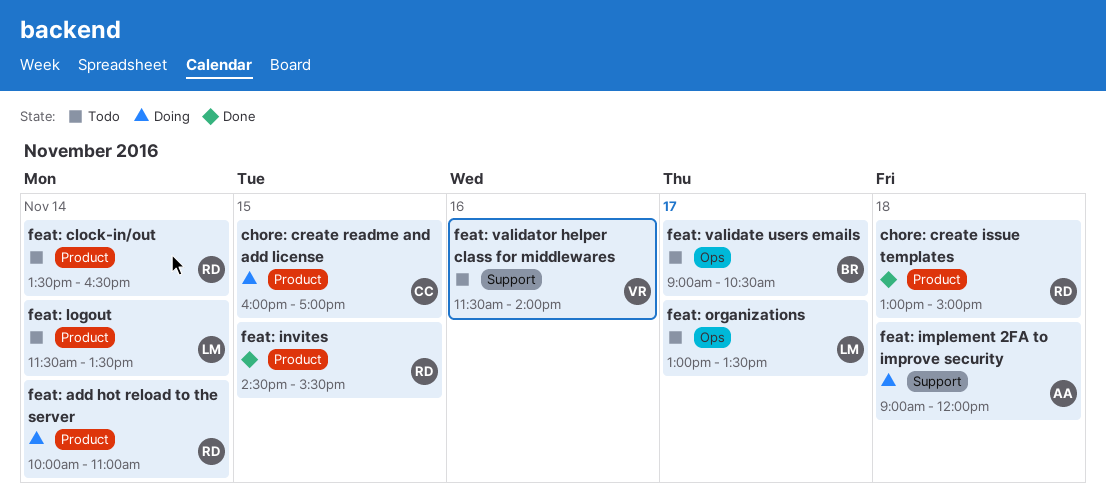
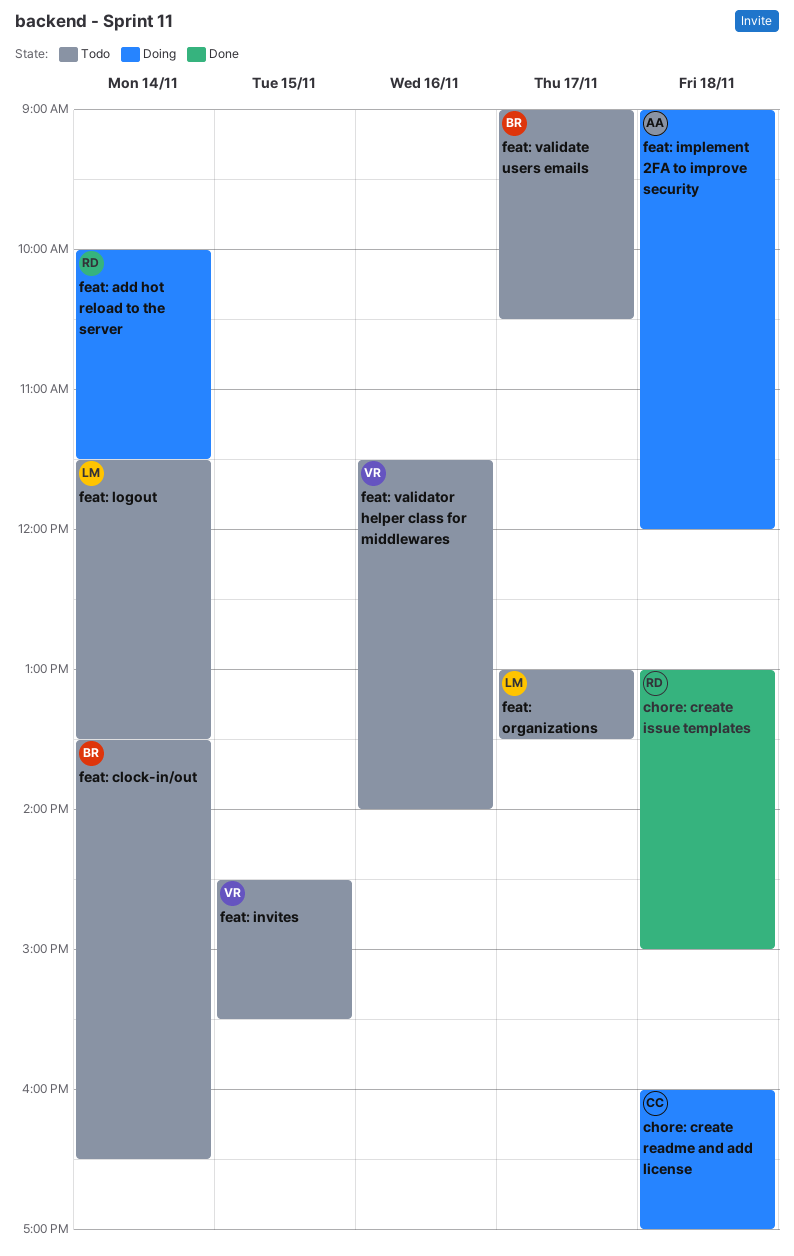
chore: create readme and add license, day: Nov 15 -> Nov 18
feat: add hot reload to the server, ends: 11:00 -> 11:30
feat: clock-in/out, owner: RD -> BR
feat: invites, status: Done -> Todo
feat: invites, owner: RD -> VR

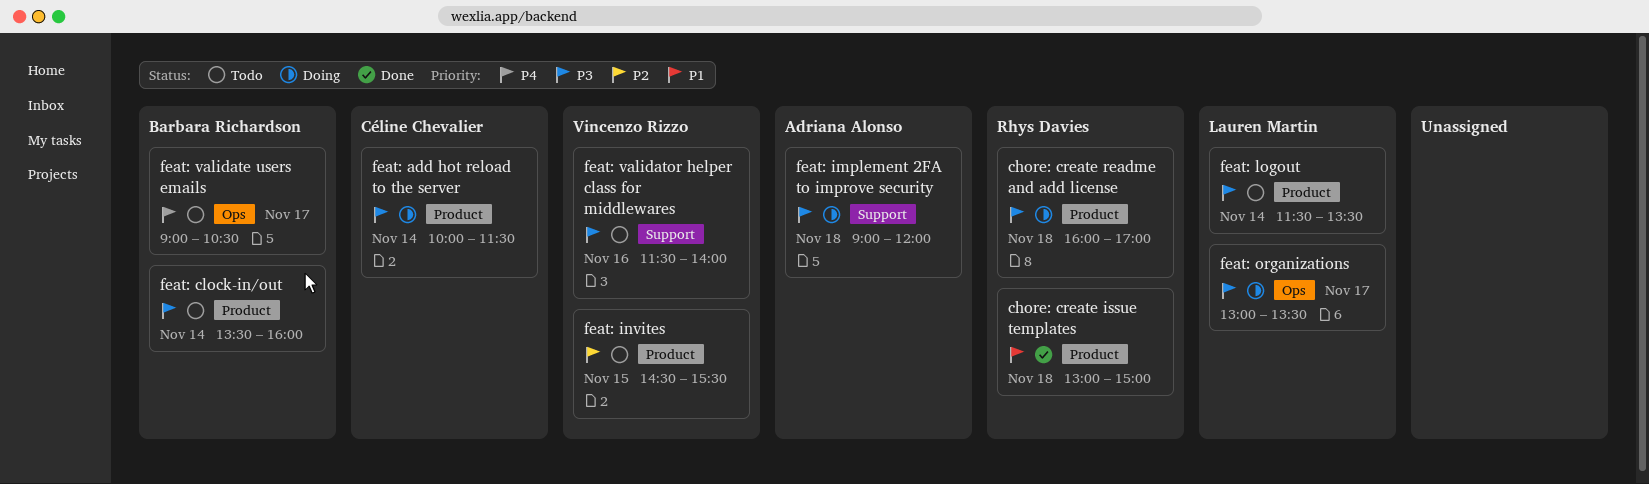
chore: create readme and add license, owner: Céline Chevalier -> Rhys Davies
feat: add hot reload to the server, owner: Rhys Davies -> Céline Chevalier
feat: clock-in/out, ends: 16:30 -> 16:00
feat: organizations, status: Todo -> Doing

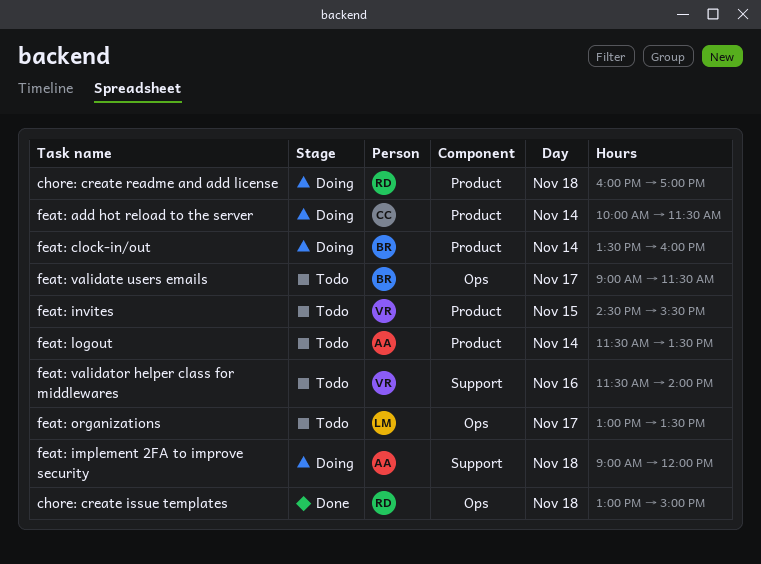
chore: create issue templates, label: Product -> Ops
feat: clock-in/out, status: Todo -> Doing
feat: logout, owner: Lauren Martin -> Adriana Alonso
feat: organizations, status: Doing -> Todo
feat: validate users emails, ends: 10:30 -> 11:30

